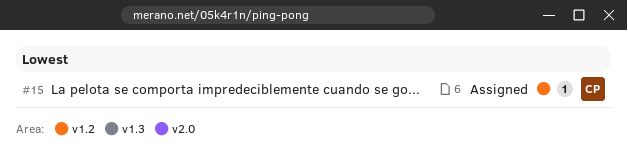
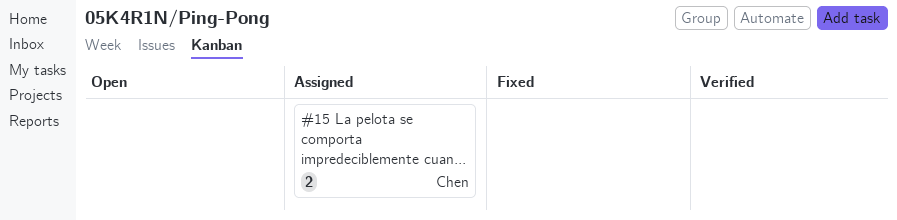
#15, estimate: 1 -> 2

